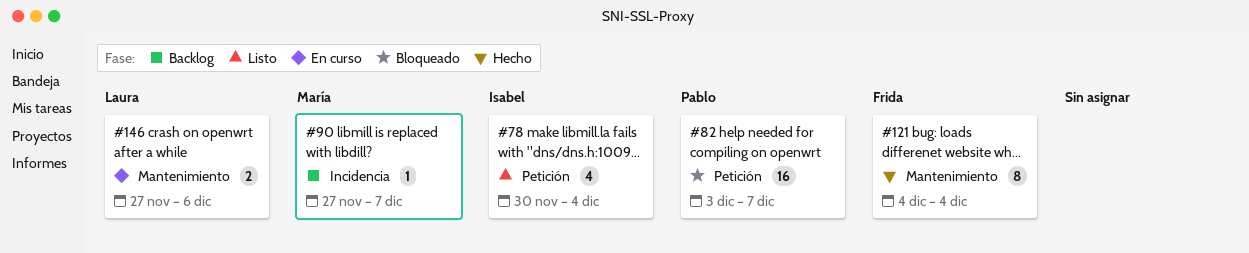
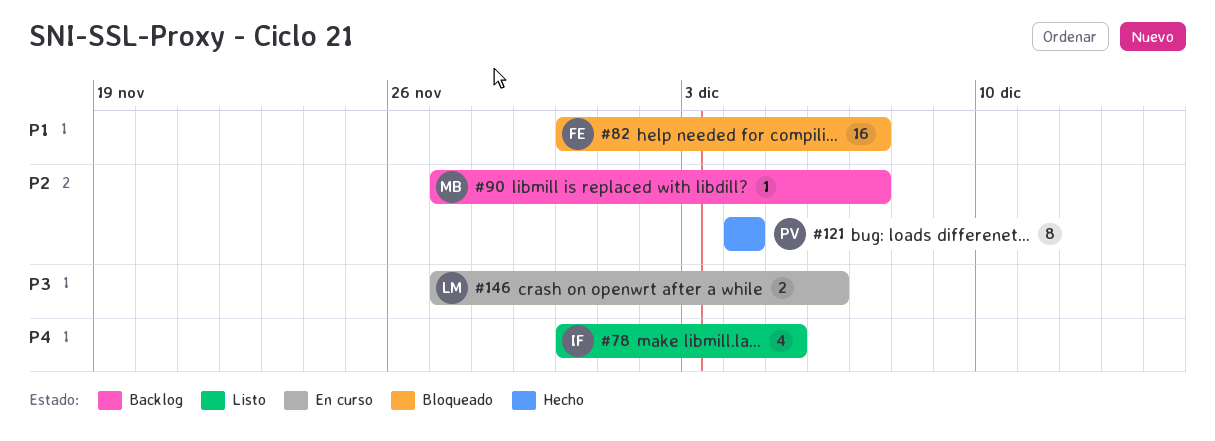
#78, due: Dec 4 -> Dec 5
#82, owner: Pablo -> Frida
#82, start: Dec 3 -> Nov 30
#121, owner: Frida -> Pablo

